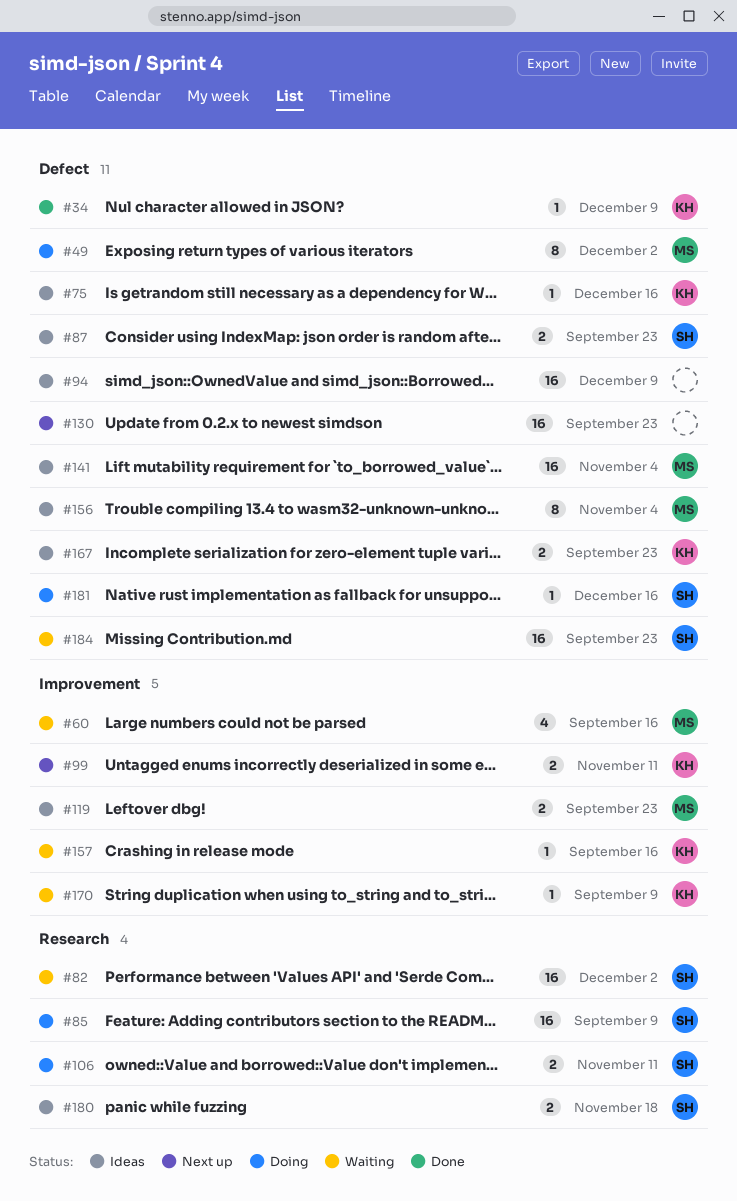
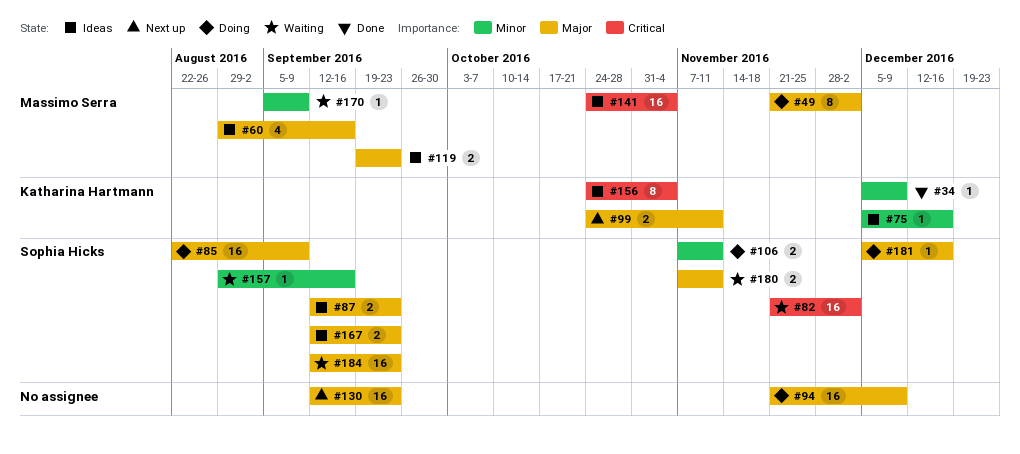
#60, status: Waiting -> Ideas
#94, status: Ideas -> Doing
#156, owner: Massimo Serra -> Katharina Hartmann
#157, owner: Katharina Hartmann -> Sophia Hicks
#167, owner: Katharina Hartmann -> Sophia Hicks
#170, owner: Katharina Hartmann -> Massimo Serra
#180, status: Ideas -> Waiting
#180, due: Nov 18 -> Nov 11

